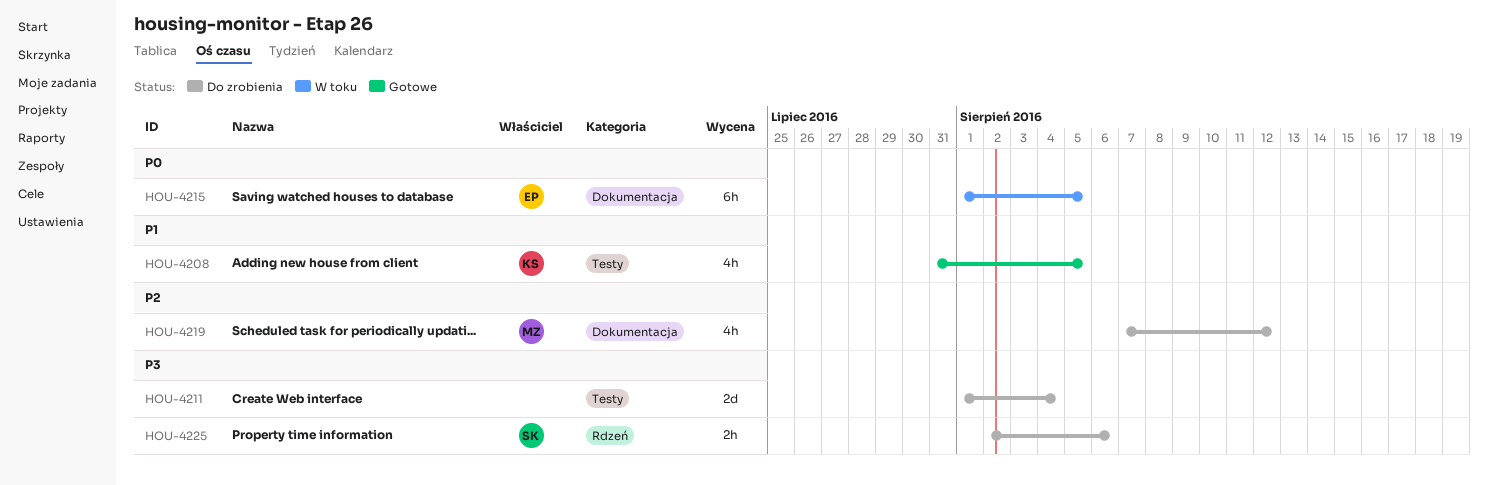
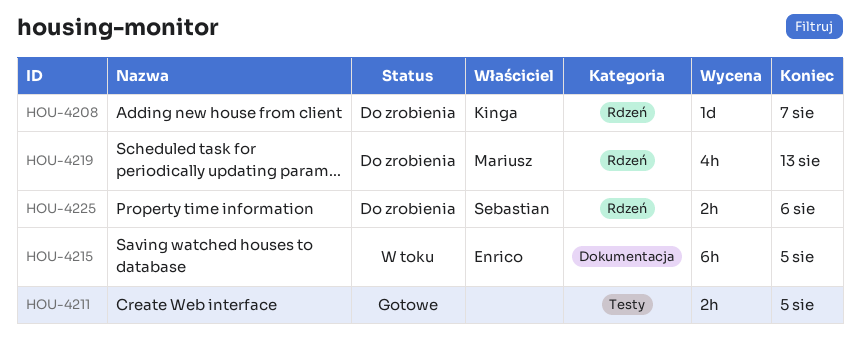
HOU-4208, status: Gotowe -> Do zrobienia
HOU-4208, label: Testy -> Rdzeń
HOU-4208, estimate: 4h -> 1d
HOU-4208, due: Aug 5 -> Aug 7
HOU-4211, status: Do zrobienia -> Gotowe
HOU-4211, estimate: 2d -> 2h
HOU-4211, due: Aug 4 -> Aug 5
HOU-4219, label: Dokumentacja -> Rdzeń
HOU-4219, due: Aug 12 -> Aug 13

